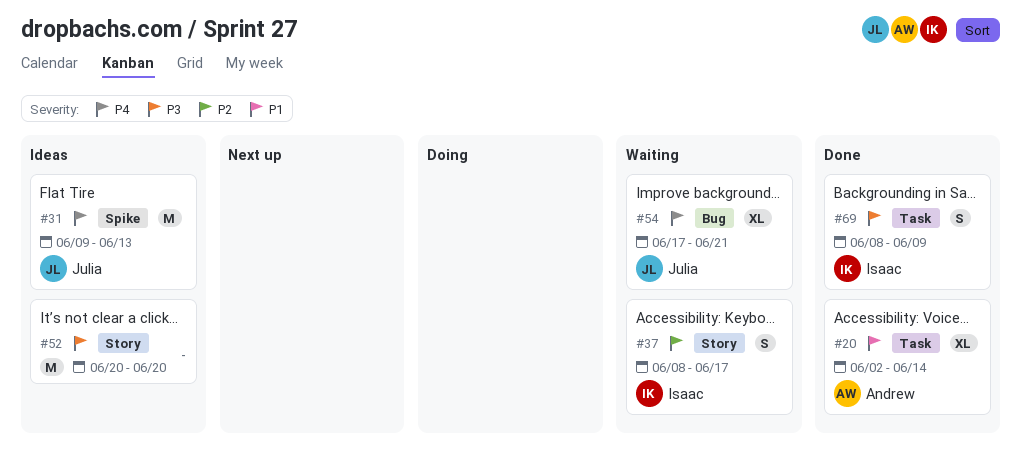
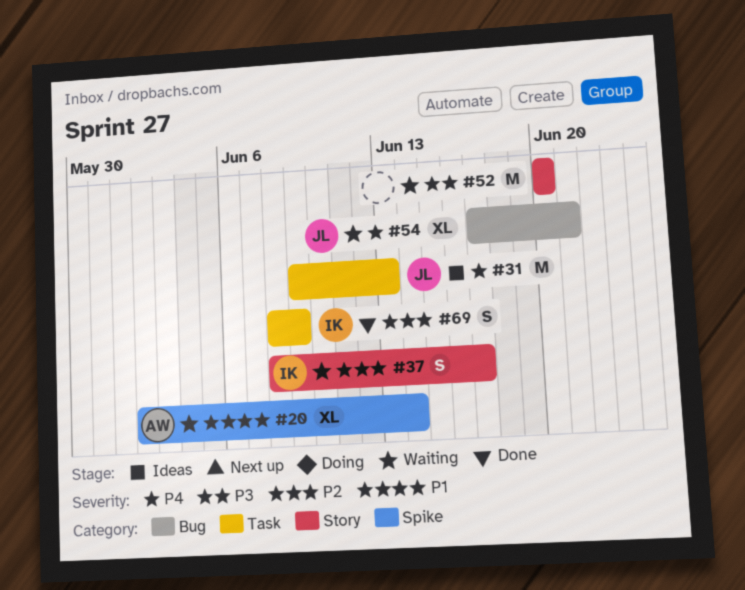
#20, status: Done -> Waiting
#20, label: Task -> Spike
#31, label: Spike -> Task
#52, status: Ideas -> Waiting
#69, priority: P3 -> P2

